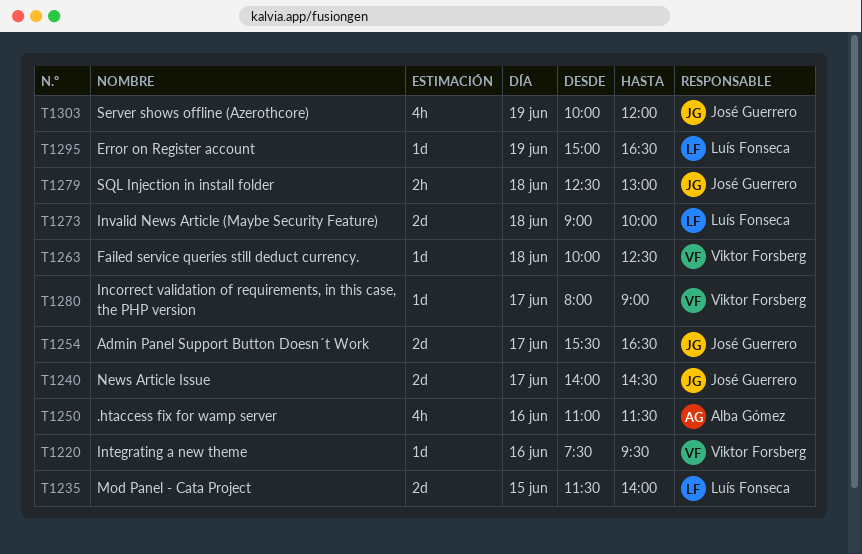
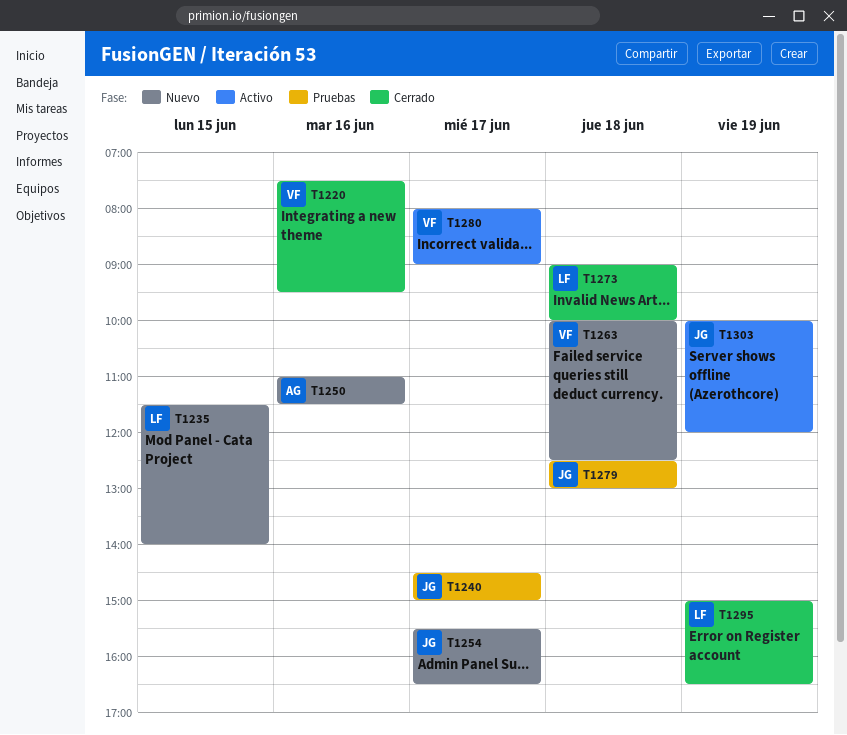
T1240, begins: 14:00 -> 14:30
T1240, ends: 14:30 -> 15:00

